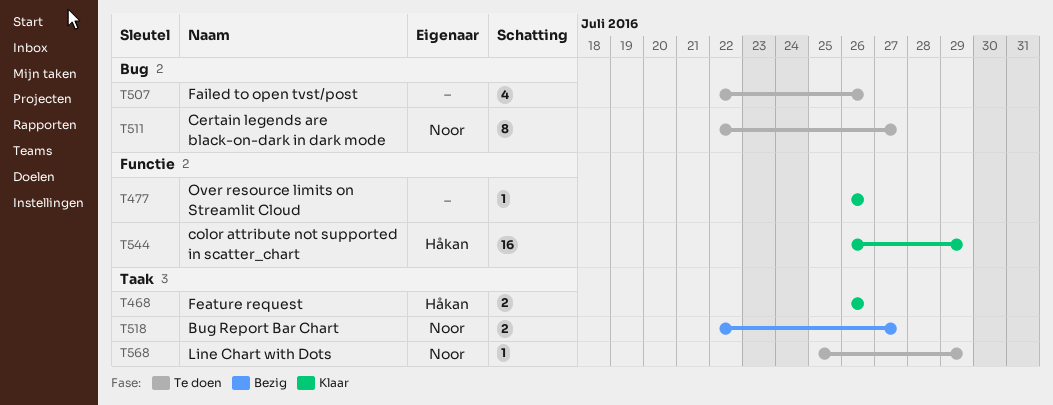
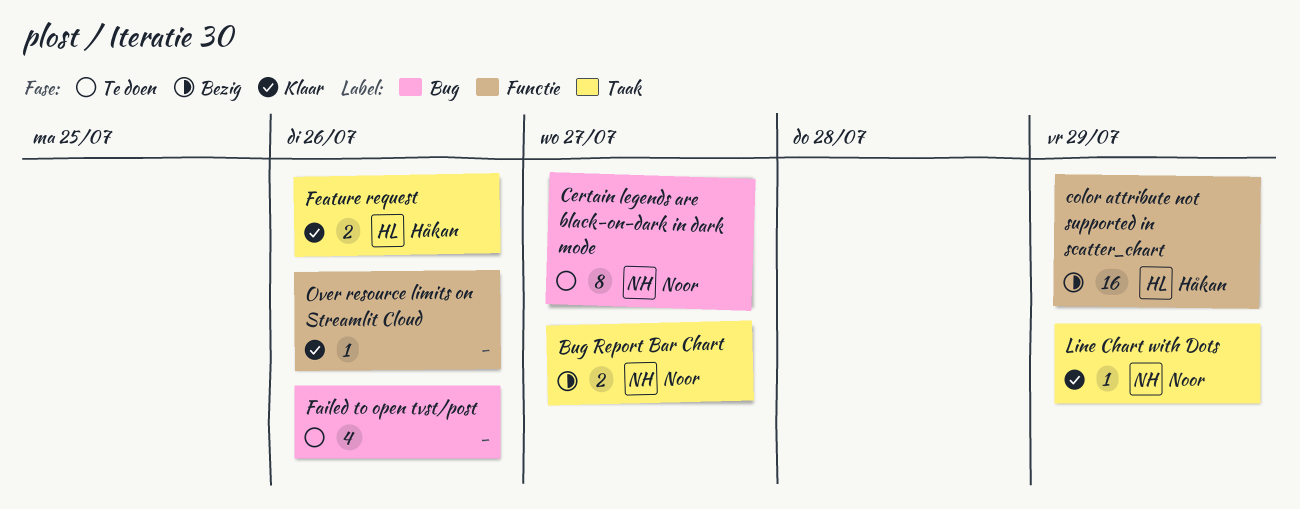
color attribute not supported in scatter_chart, status: Klaar -> Bezig
Line Chart with Dots, status: Te doen -> Klaar

